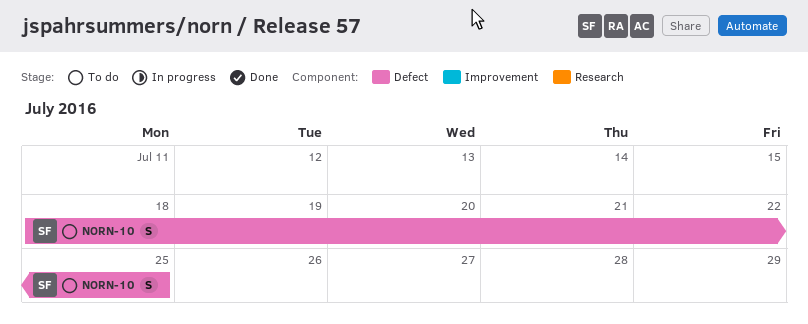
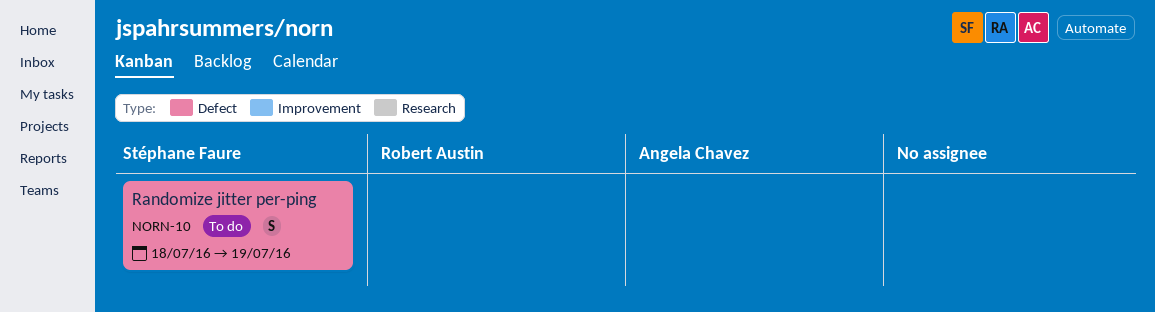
NORN-10, due: Jul 25 -> Jul 19

